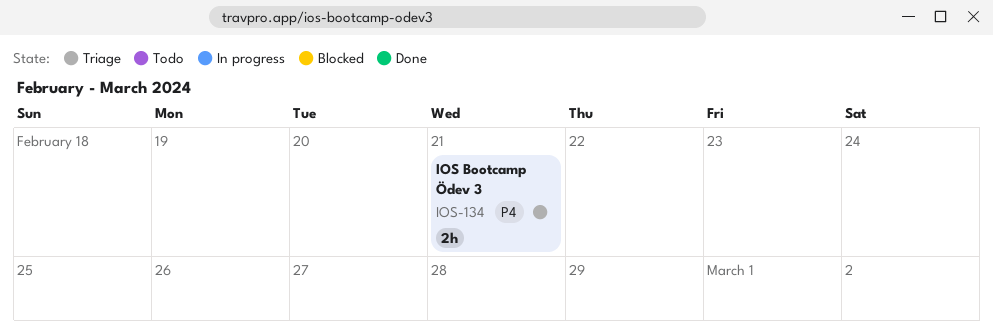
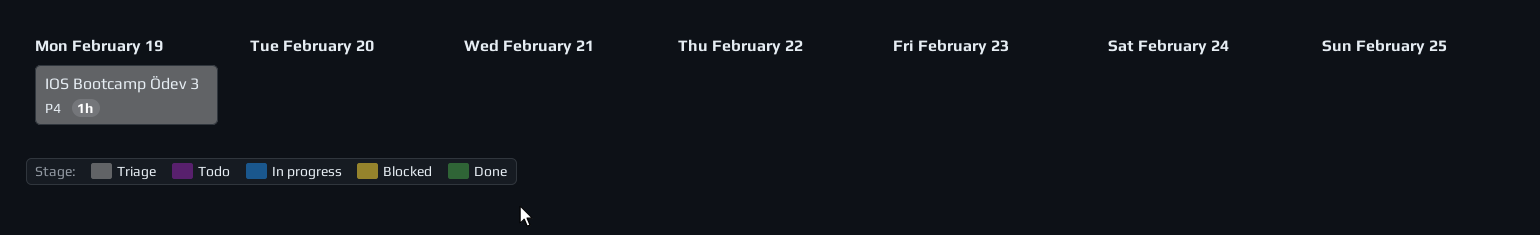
IOS Bootcamp Ödev 3, estimate: 2h -> 1h
IOS Bootcamp Ödev 3, due: Feb 21 -> Feb 19

